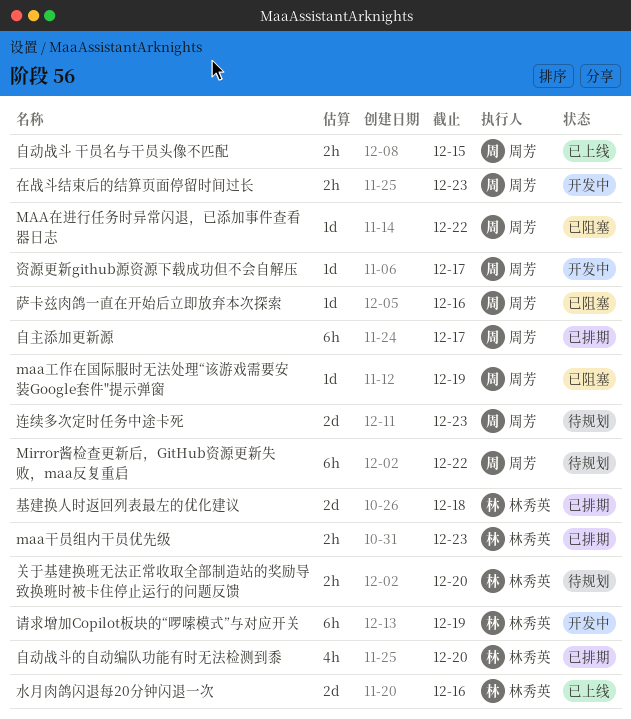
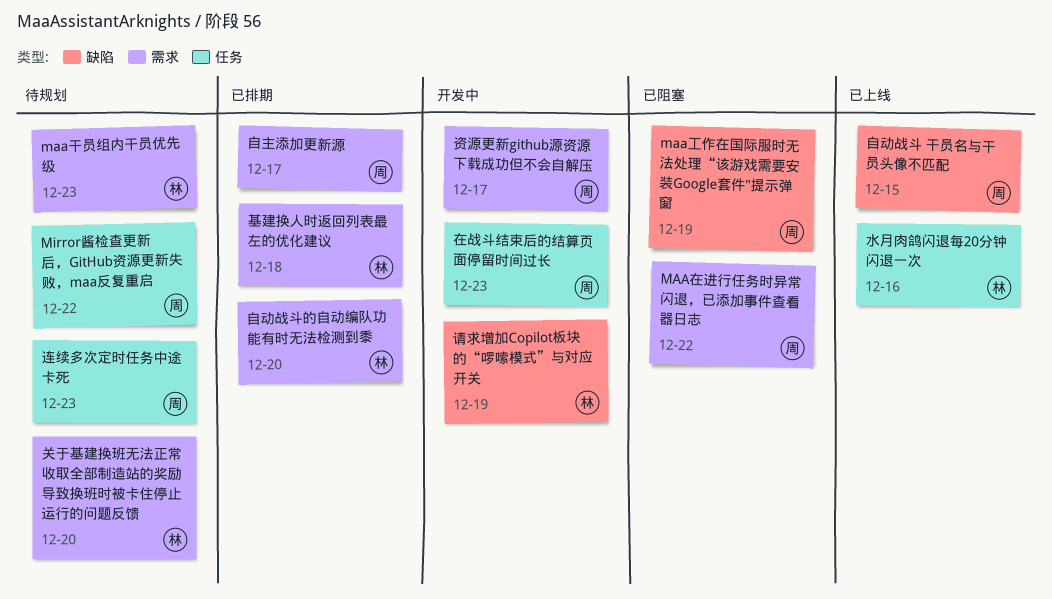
maa干员组内干员优先级, status: 已排期 -> 待规划
萨卡兹肉鸽一直在开始后立即放弃本次探索: present -> none

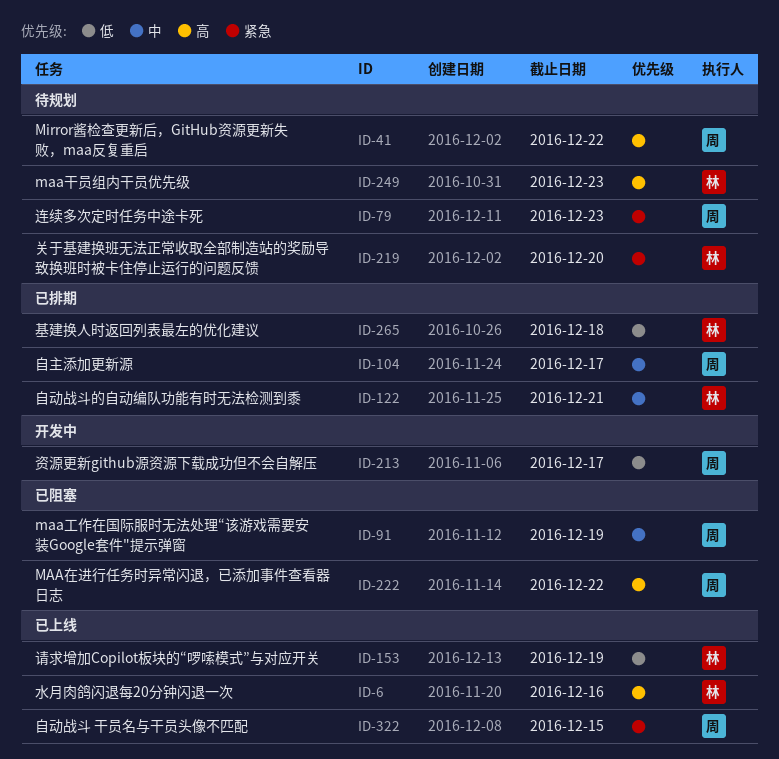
在战斗结束后的结算页面停留时间过长: present -> none
自动战斗的自动编队功能有时无法检测到黍, due: Dec 20 -> Dec 21
请求增加Copilot板块的“啰嗦模式”与对应开关, status: 开发中 -> 已上线

